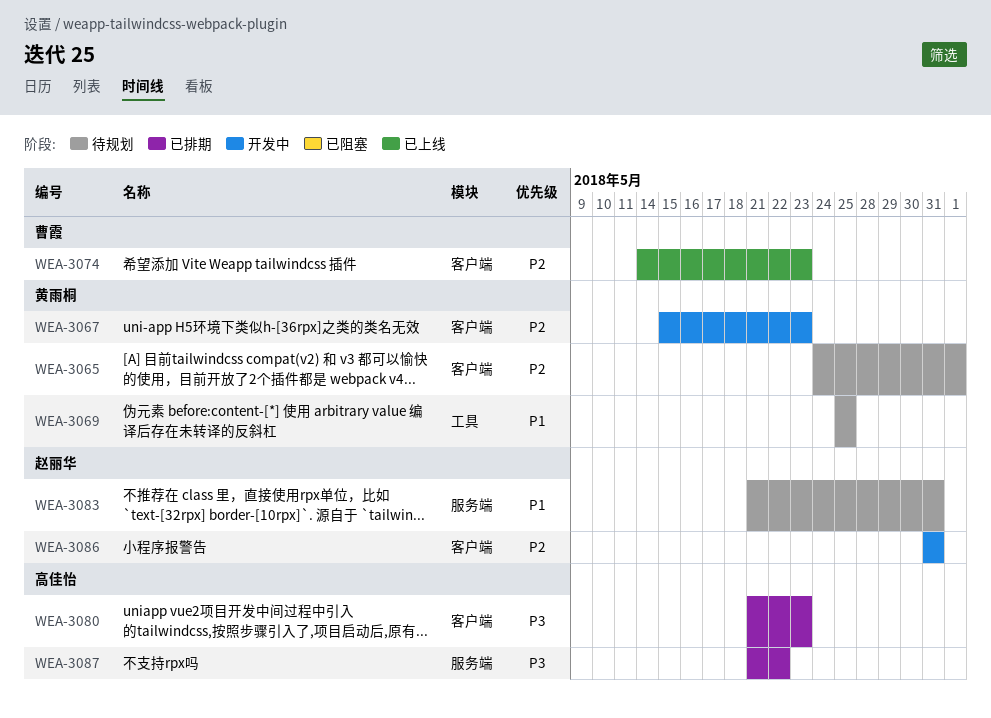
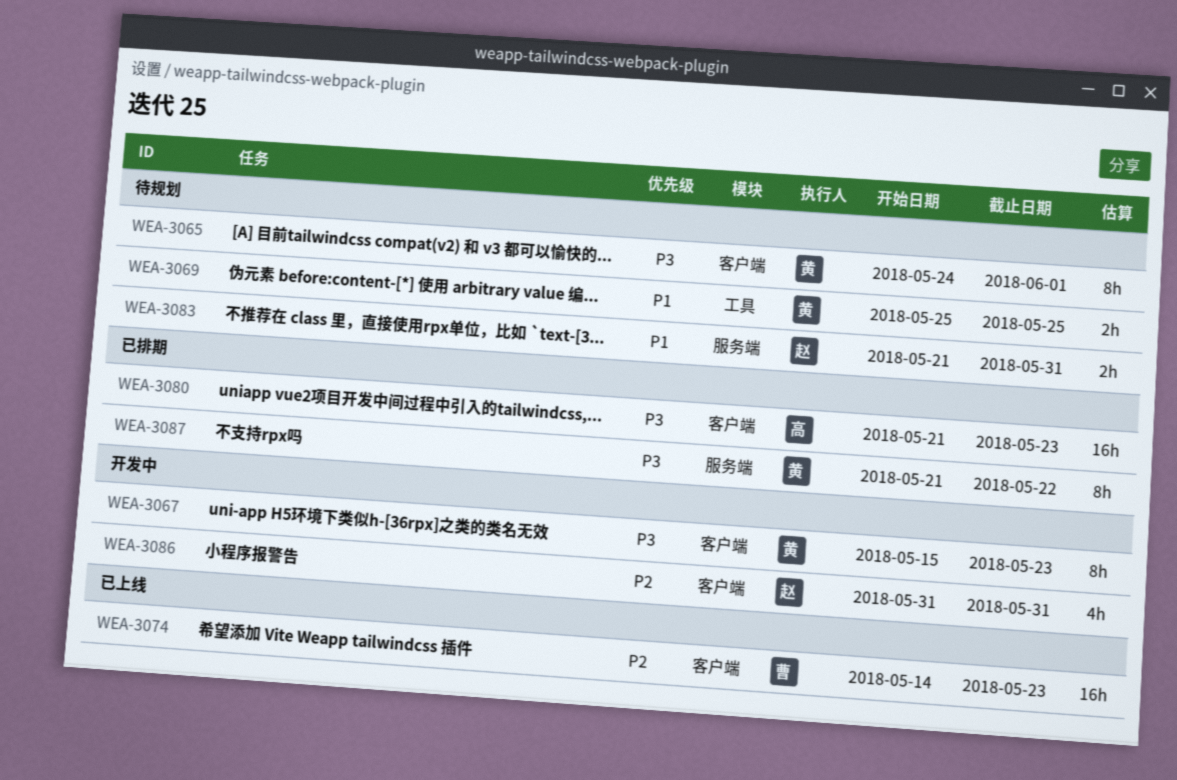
WEA-3065, priority: P2 -> P3
WEA-3067, priority: P2 -> P3
WEA-3087, owner: 高佳怡 -> 黄雨桐

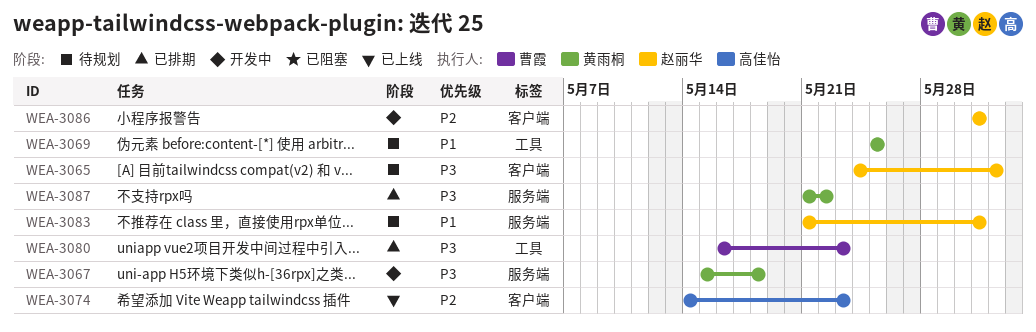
WEA-3065, owner: 黄雨桐 -> 赵丽华
WEA-3067, label: 客户端 -> 服务端
WEA-3067, due: May 23 -> May 18
WEA-3074, owner: 曹霞 -> 高佳怡
WEA-3080, owner: 高佳怡 -> 曹霞
WEA-3080, label: 客户端 -> 工具
WEA-3080, start: May 21 -> May 16

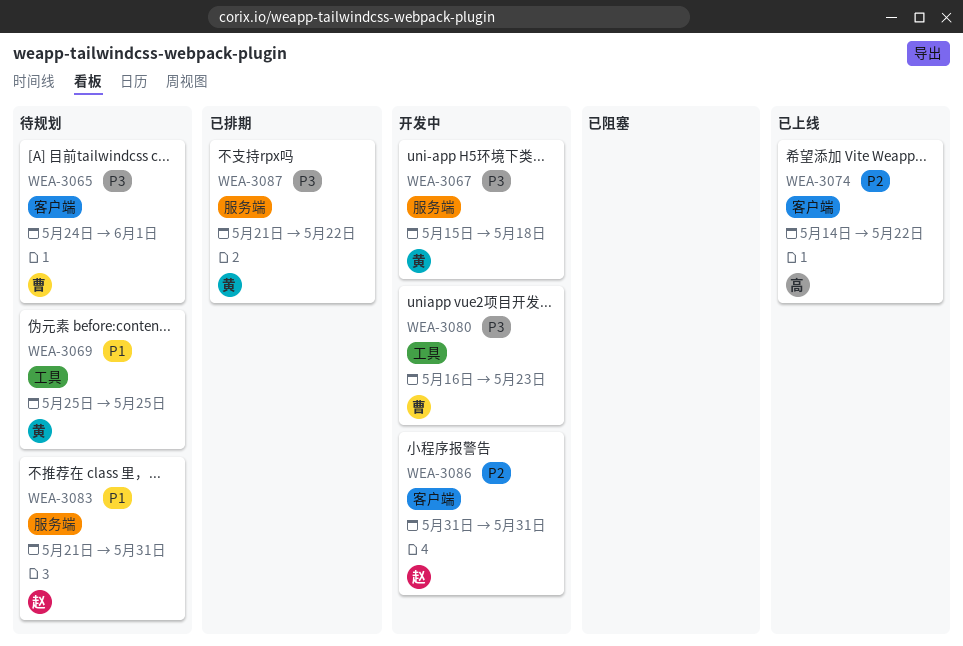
WEA-3065, owner: 赵丽华 -> 曹霞
WEA-3074, due: May 23 -> May 22
WEA-3080, status: 已排期 -> 开发中

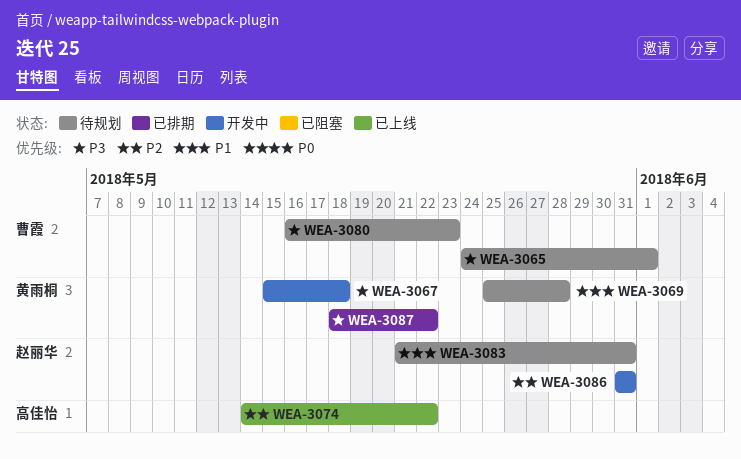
WEA-3069, due: May 25 -> May 28
WEA-3080, status: 开发中 -> 待规划
WEA-3087, start: May 21 -> May 18

